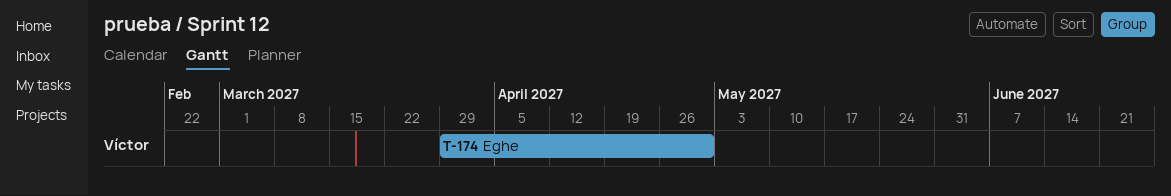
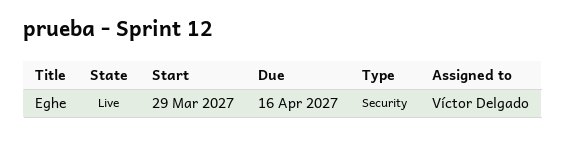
Eghe, due: Apr 30 -> Apr 16

